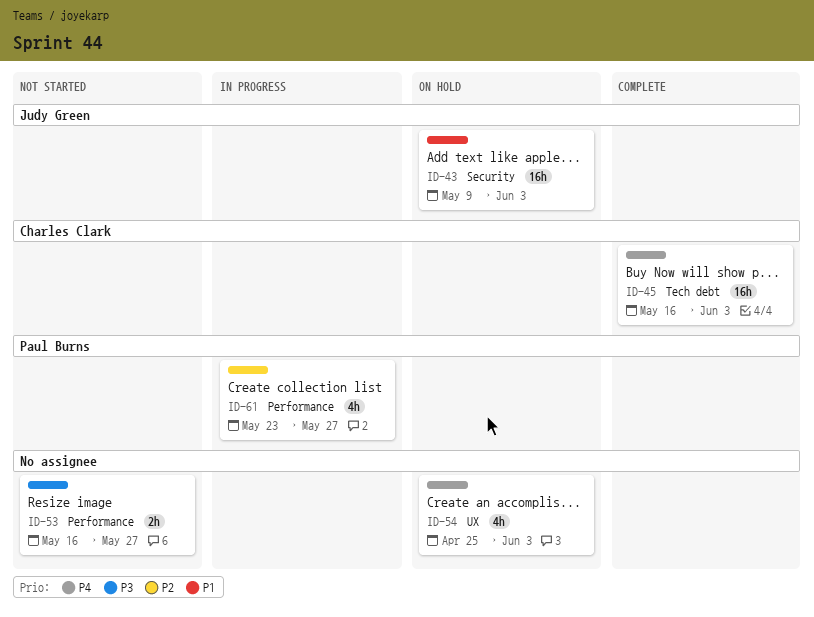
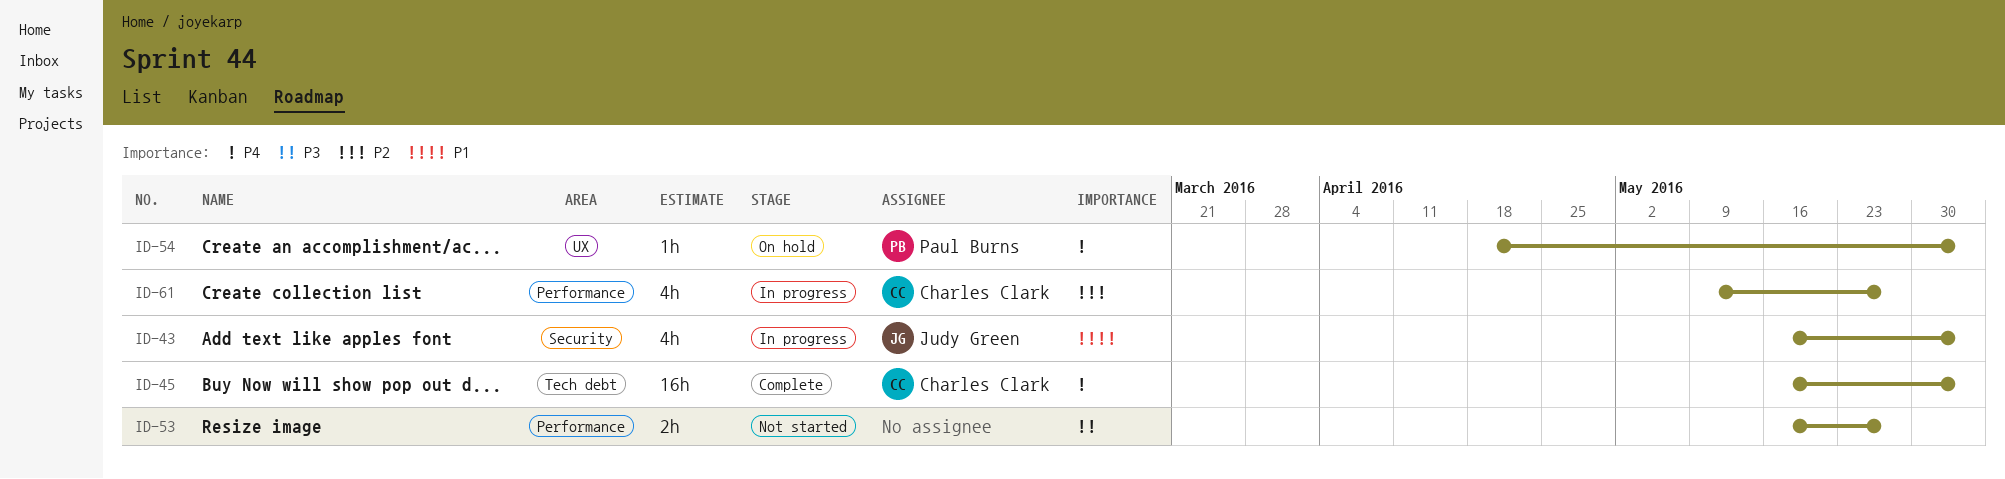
ID-43, status: On hold -> In progress
ID-43, estimate: 16h -> 4h
ID-43, start: May 9 -> May 16
ID-54, owner: none -> Paul Burns
ID-54, estimate: 4h -> 1h
ID-54, start: Apr 25 -> Apr 18
ID-61, owner: Paul Burns -> Charles Clark
ID-61, start: May 23 -> May 9

